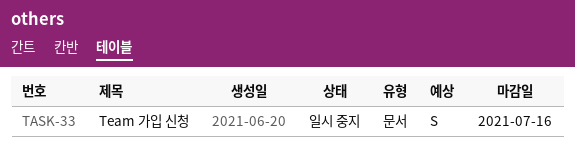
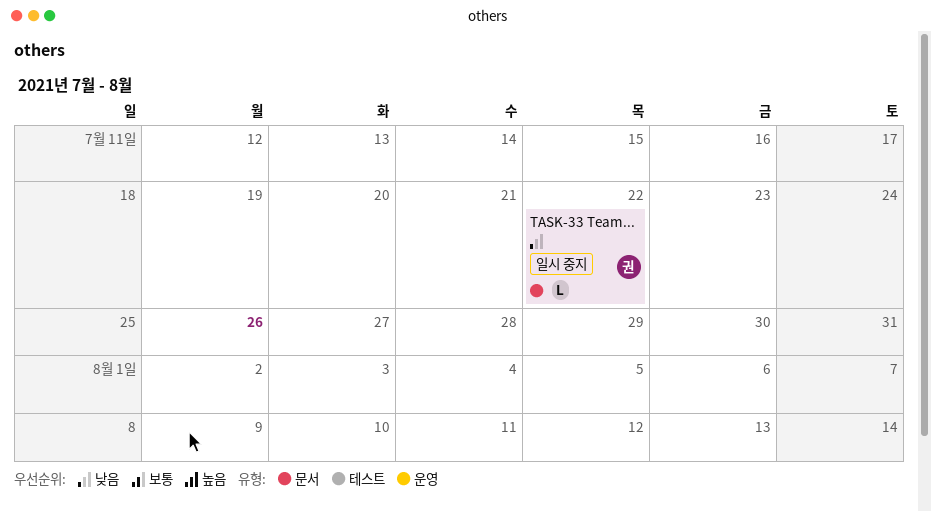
TASK-33, estimate: S -> L
TASK-33, due: Jul 16 -> Jul 22

